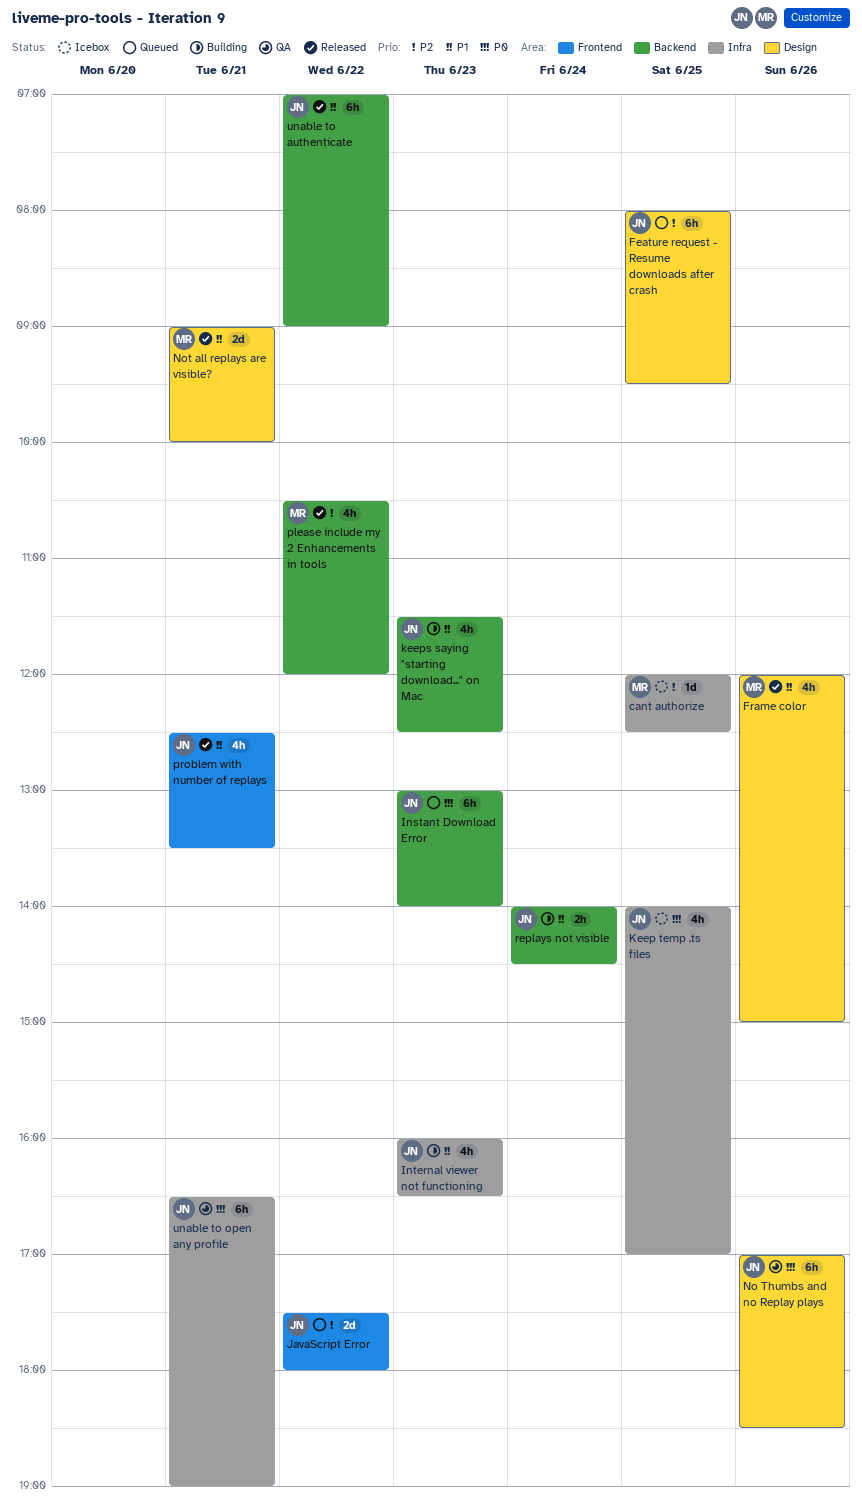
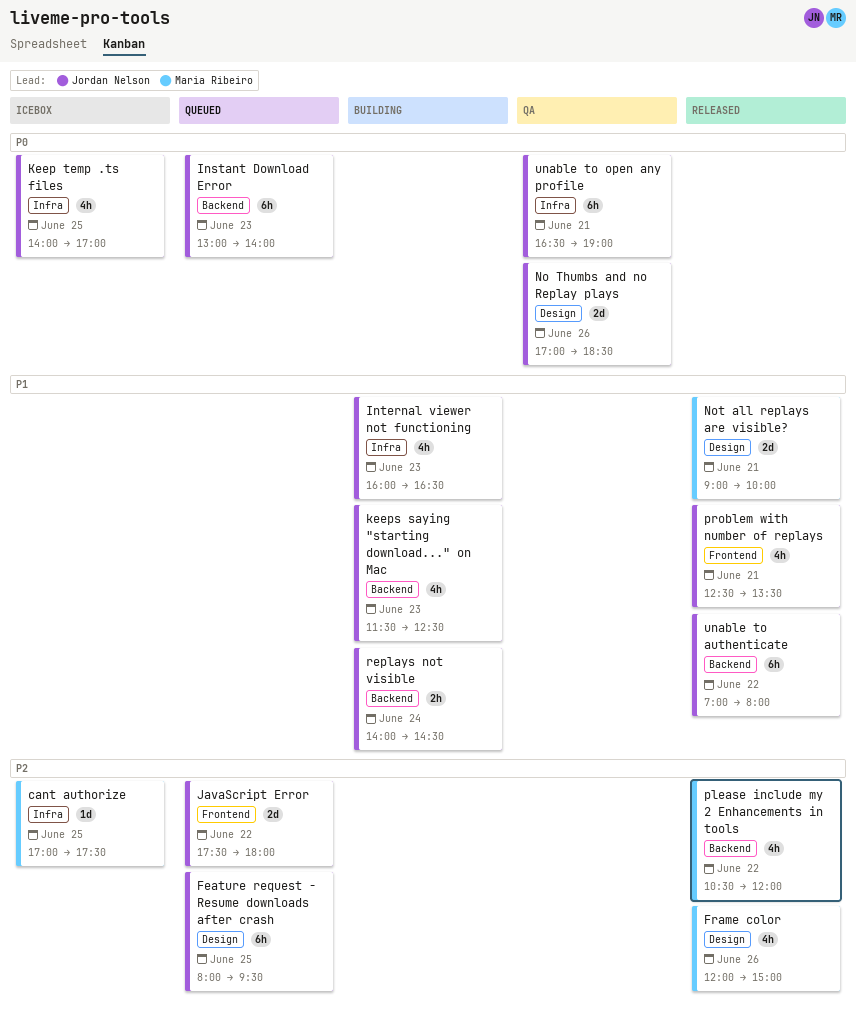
cant authorize, begins: 12:00 -> 17:00
cant authorize, ends: 12:30 -> 17:30
Frame color, priority: P1 -> P2
No Thumbs and no Replay plays, estimate: 6h -> 2d
unable to authenticate, ends: 09:00 -> 08:00

